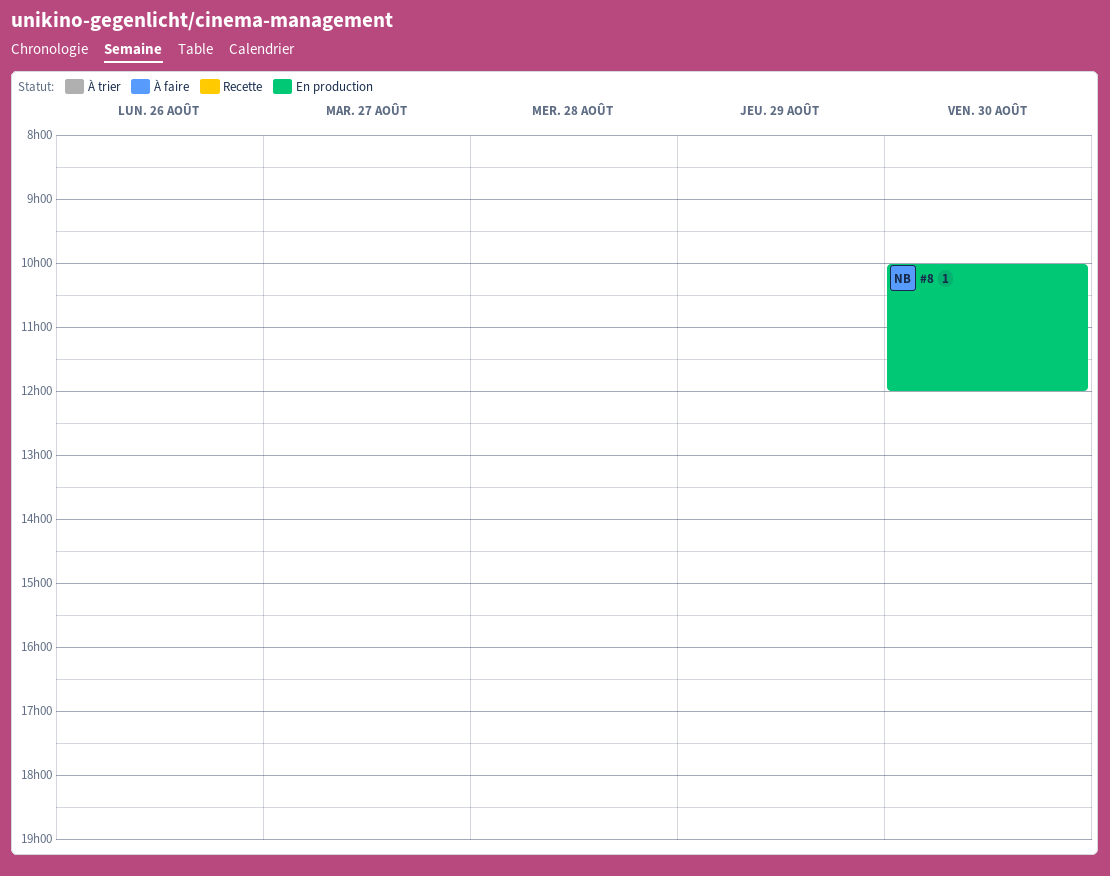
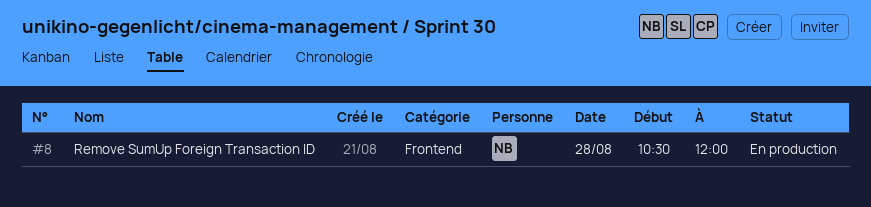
#8, day: Aug 30 -> Aug 28
#8, begins: 10:00 -> 10:30

